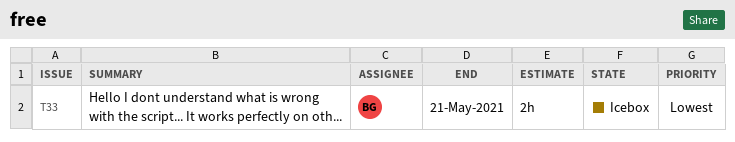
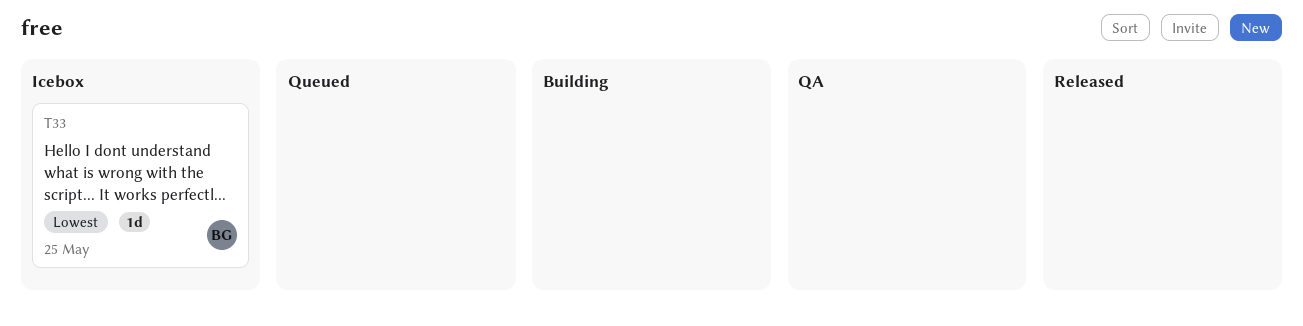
T33, estimate: 2h -> 1d
T33, due: May 21 -> May 25

